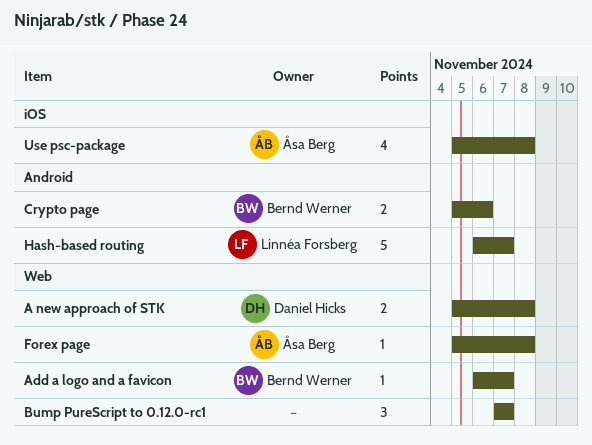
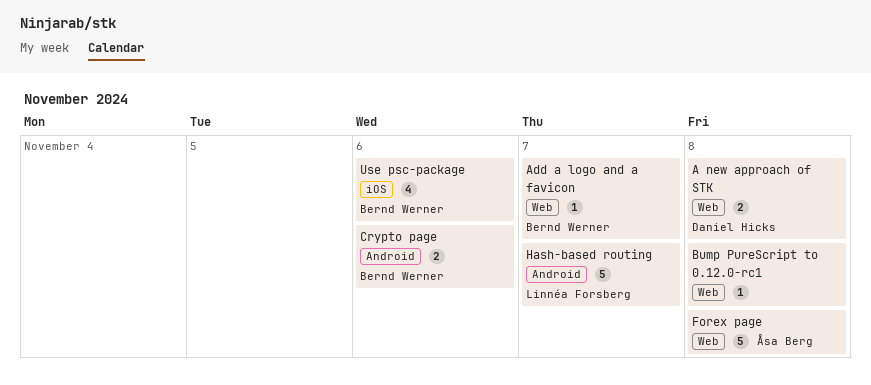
Bump PureScript to 0.12.0-rc1, estimate: 3 -> 1
Bump PureScript to 0.12.0-rc1, due: Nov 7 -> Nov 8
Forex page, estimate: 1 -> 5
Use psc-package, owner: Åsa Berg -> Bernd Werner
Use psc-package, due: Nov 8 -> Nov 6

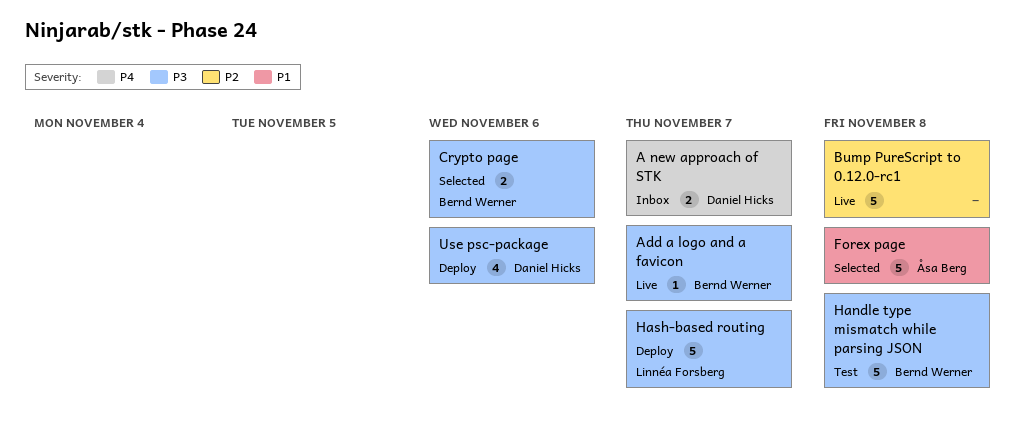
A new approach of STK, due: Nov 8 -> Nov 7
Bump PureScript to 0.12.0-rc1, estimate: 1 -> 5
Handle type mismatch while parsing JSON: none -> present
Use psc-package, owner: Bernd Werner -> Daniel Hicks

